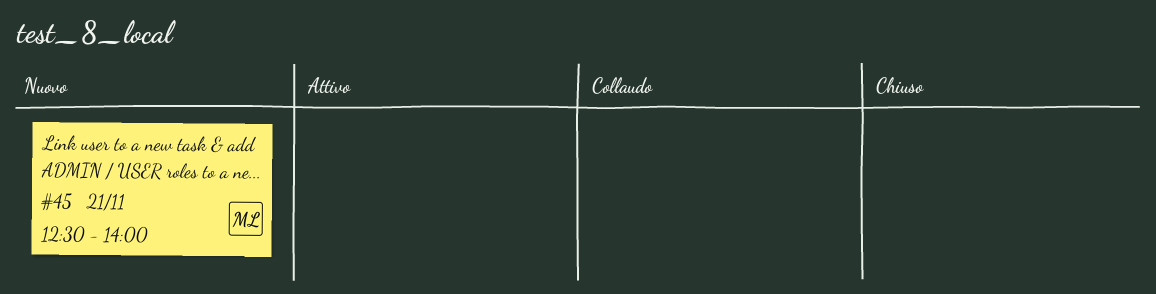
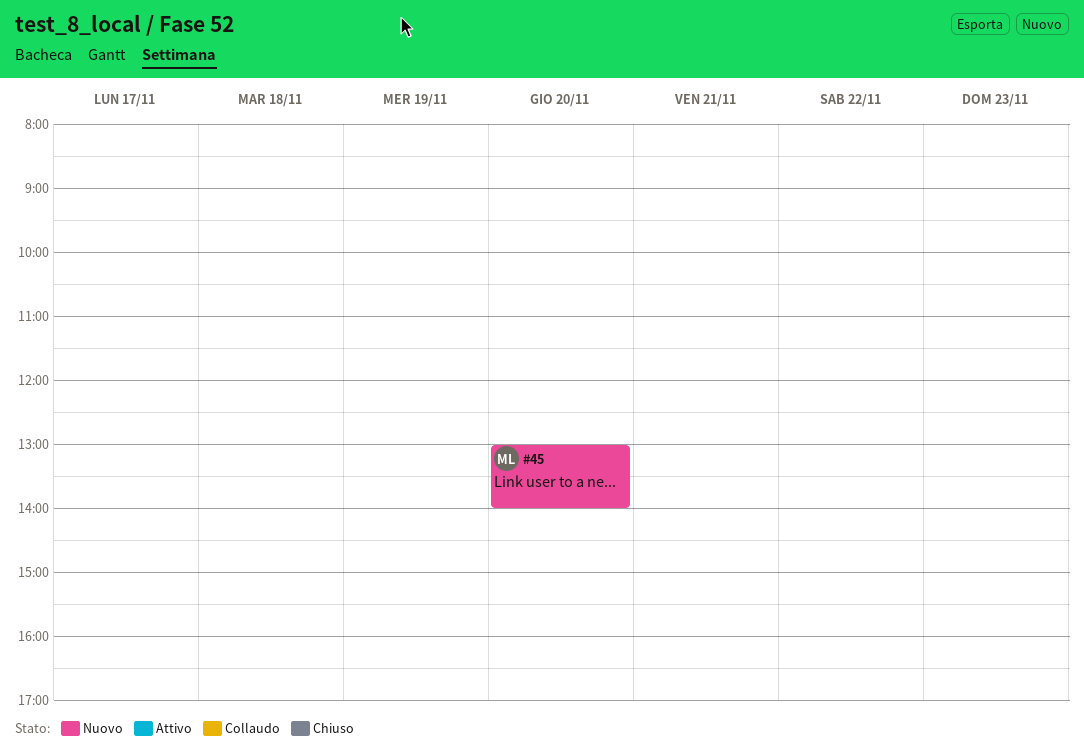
#45, day: Nov 21 -> Nov 20
#45, begins: 12:30 -> 13:00

